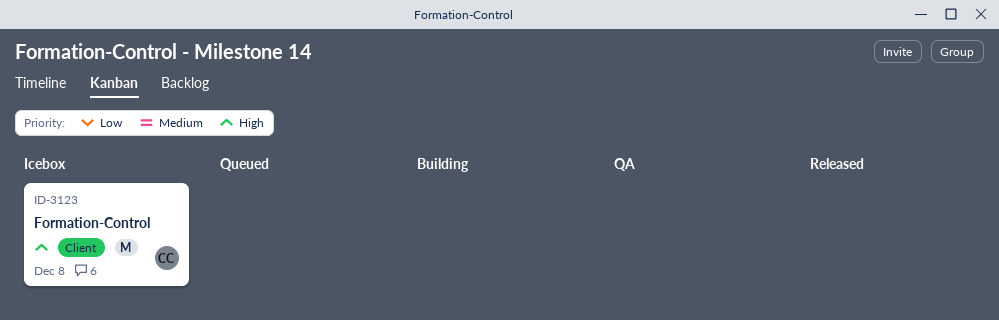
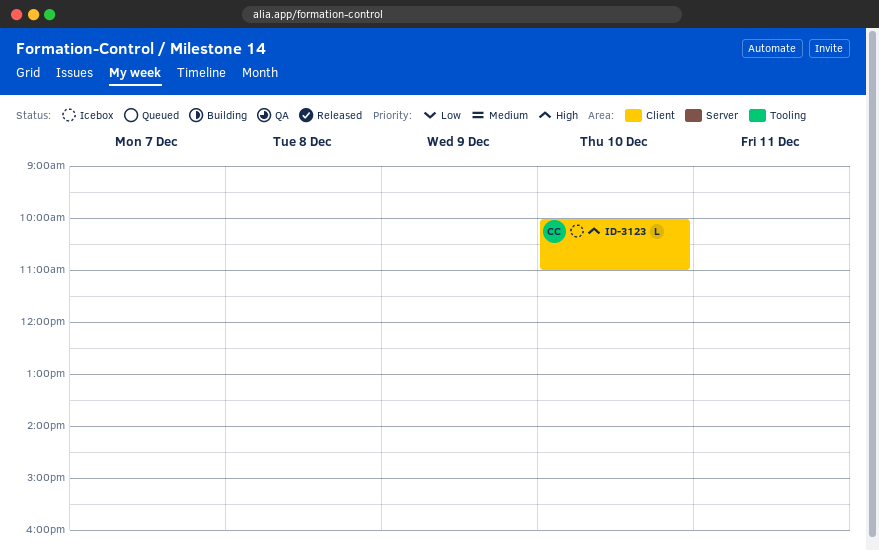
ID-3123, estimate: M -> L
ID-3123, day: Dec 8 -> Dec 10

